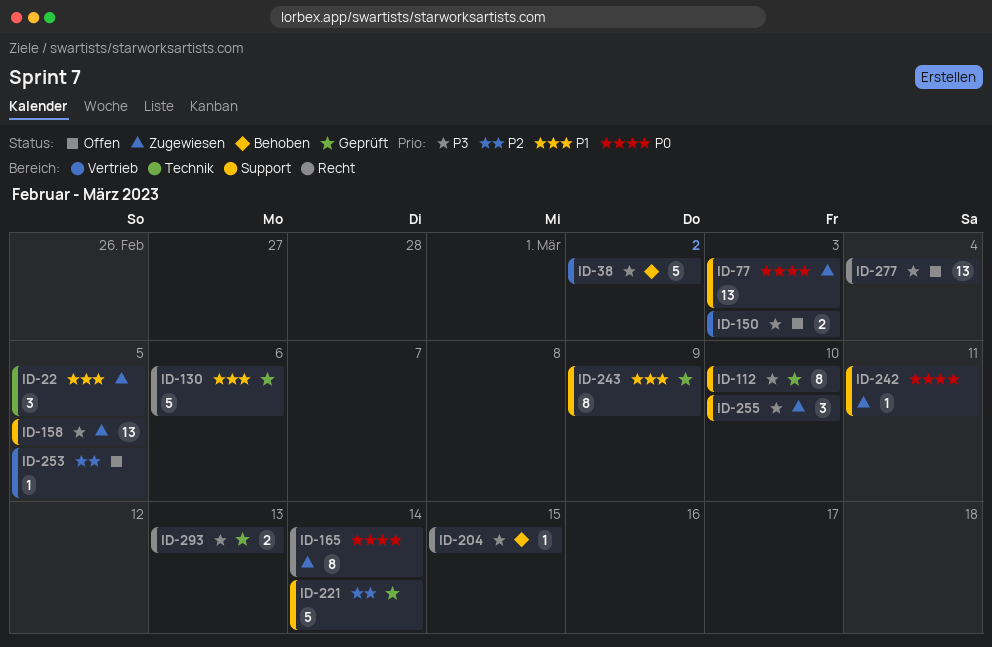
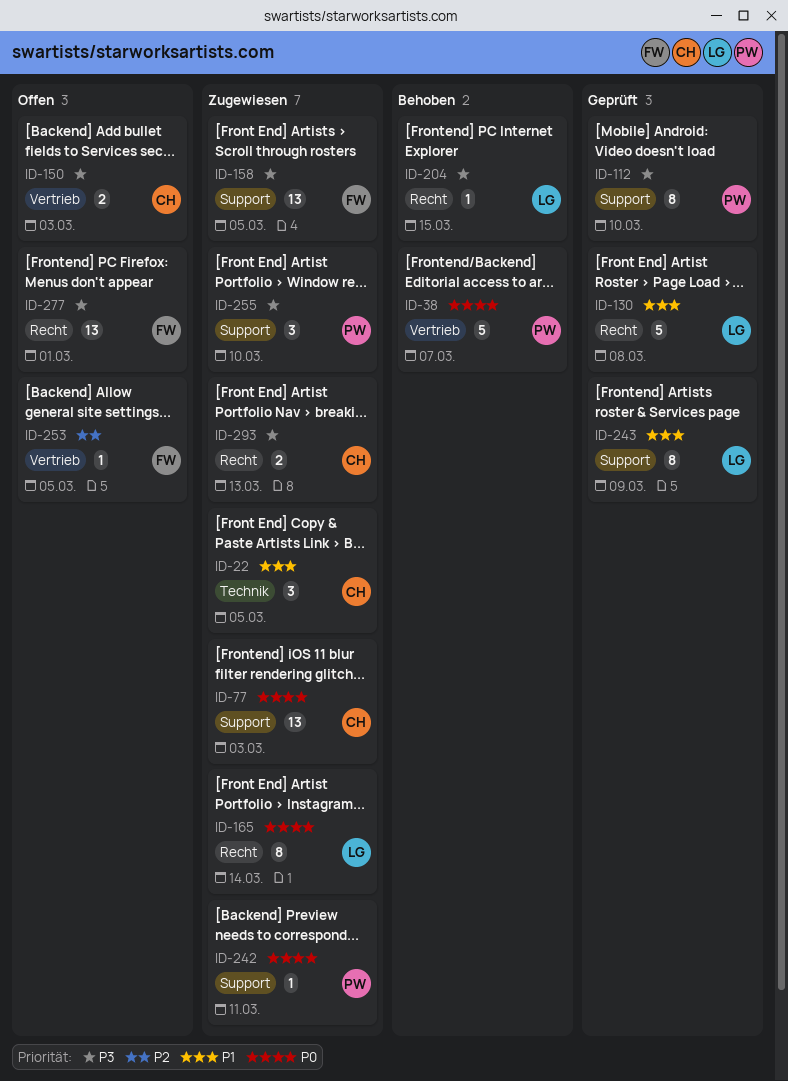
ID-38, priority: P3 -> P0
ID-38, due: Mar 2 -> Mar 7
ID-130, due: Mar 6 -> Mar 8
ID-221: present -> none
ID-277, due: Mar 4 -> Mar 1
ID-293, status: Geprüft -> Zugewiesen

